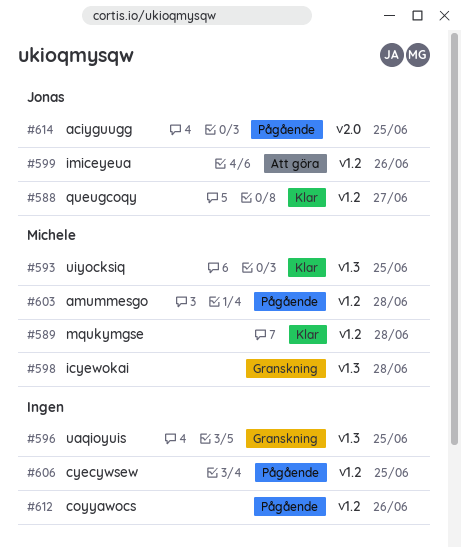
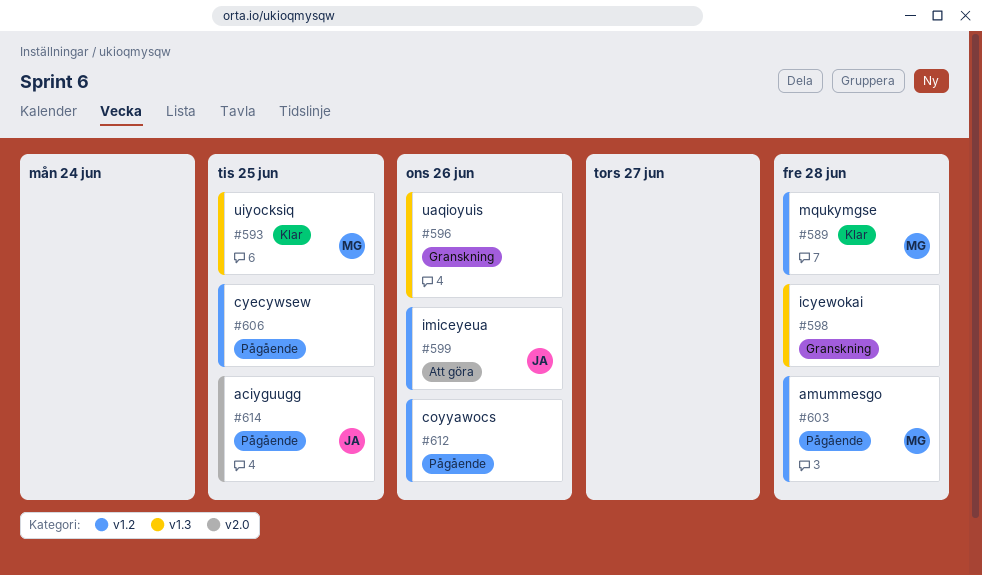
#588: present -> none
#596, due: Jun 25 -> Jun 26
#598, owner: Michele -> none

